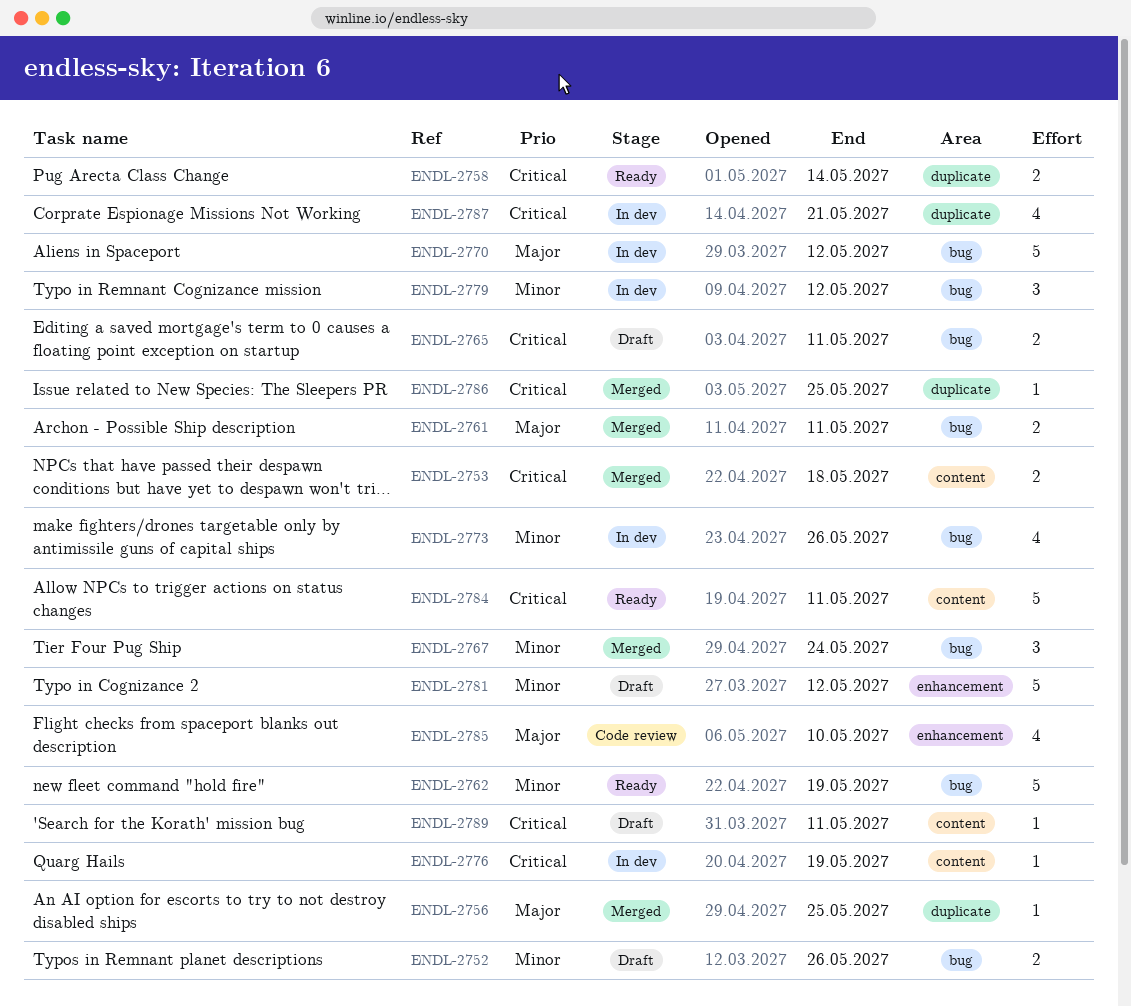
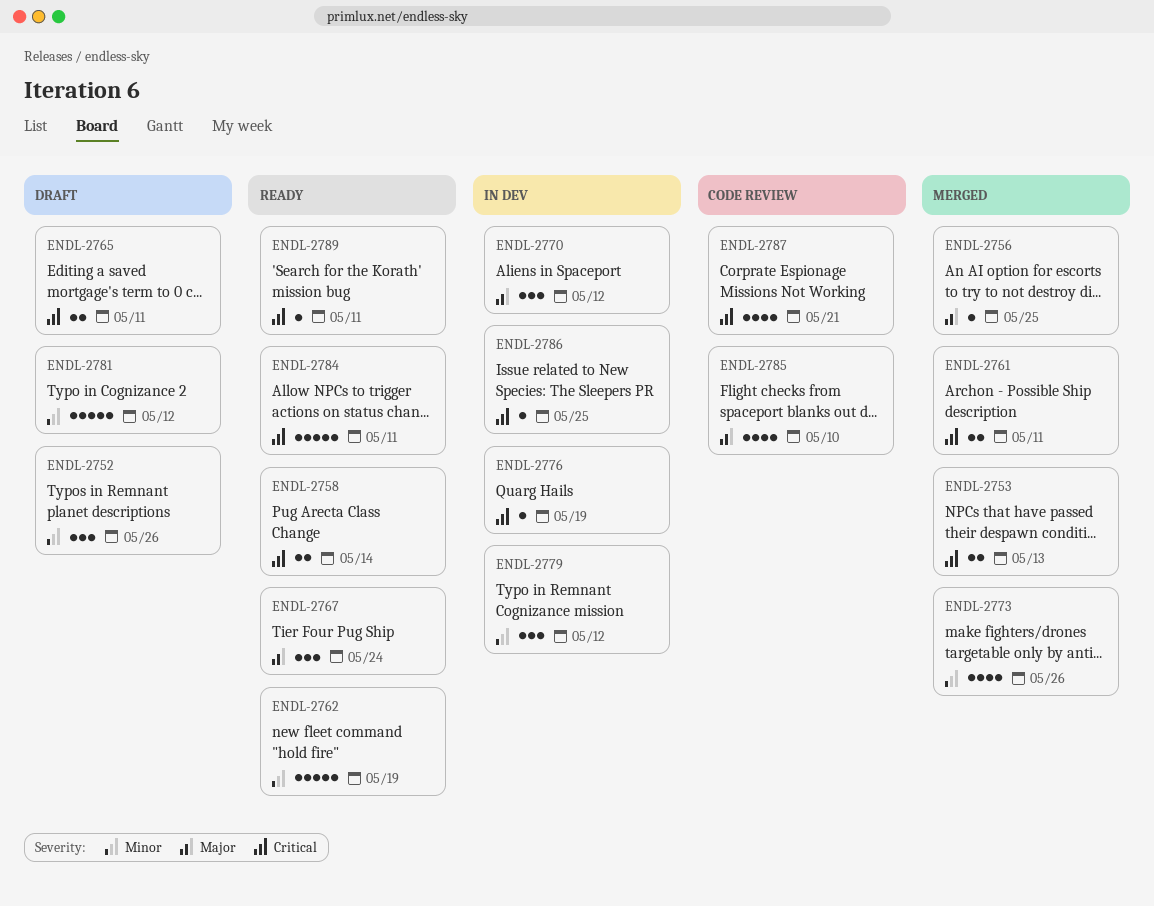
ENDL-2752, estimate: 2 -> 3
ENDL-2753, due: May 18 -> May 13
ENDL-2761, priority: Major -> Critical
ENDL-2767, status: Merged -> Ready
ENDL-2767, priority: Minor -> Major
ENDL-2770, estimate: 5 -> 3
ENDL-2773, status: In dev -> Merged
ENDL-2786, status: Merged -> In dev
ENDL-2787, status: In dev -> Code review
ENDL-2789, status: Draft -> Ready

